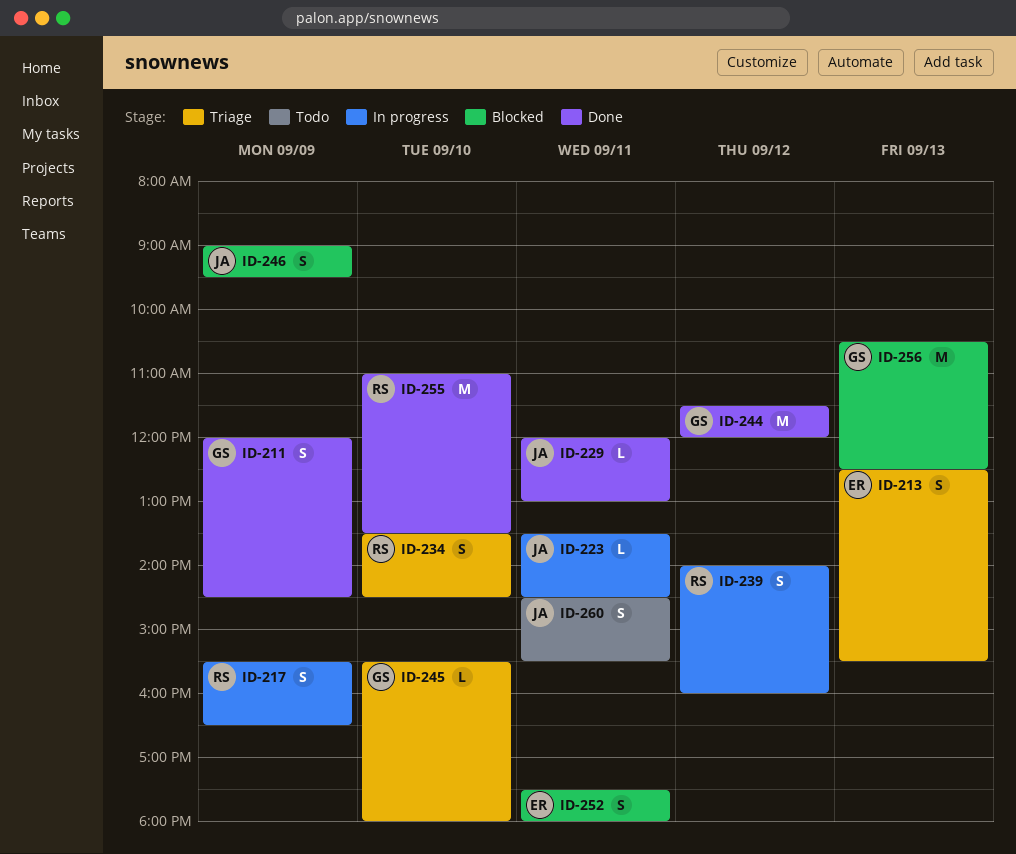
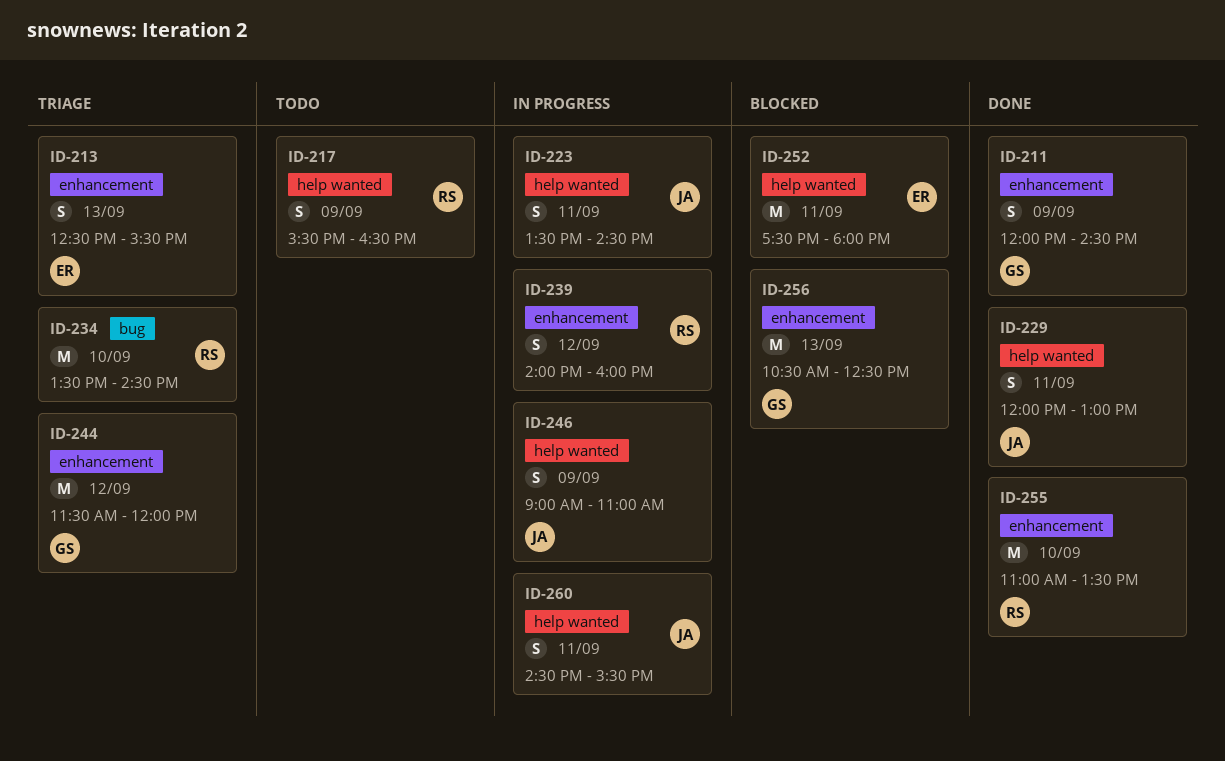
ID-217, status: In progress -> Todo
ID-223, estimate: L -> S
ID-229, estimate: L -> S
ID-234, estimate: S -> M
ID-244, status: Done -> Triage
ID-245: present -> none
ID-246, status: Blocked -> In progress
ID-246, ends: 09:30 -> 11:00
ID-252, estimate: S -> M
ID-260, status: Todo -> In progress

